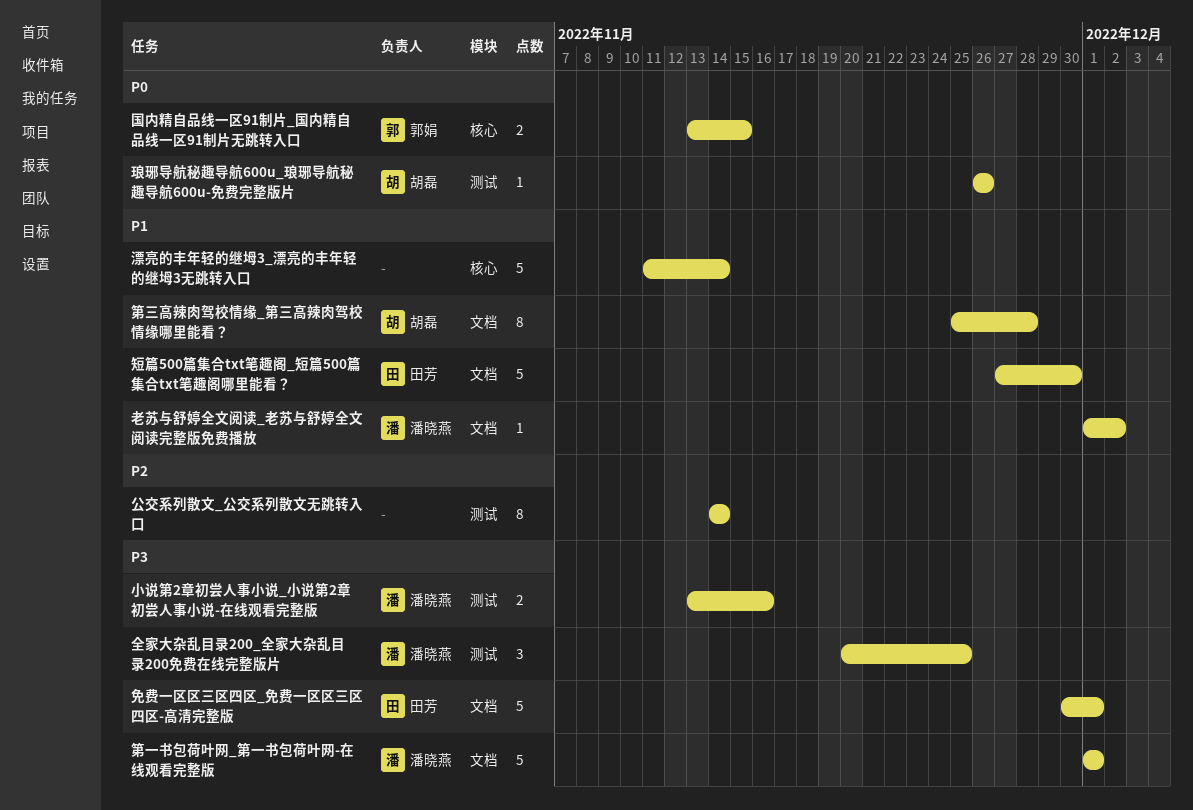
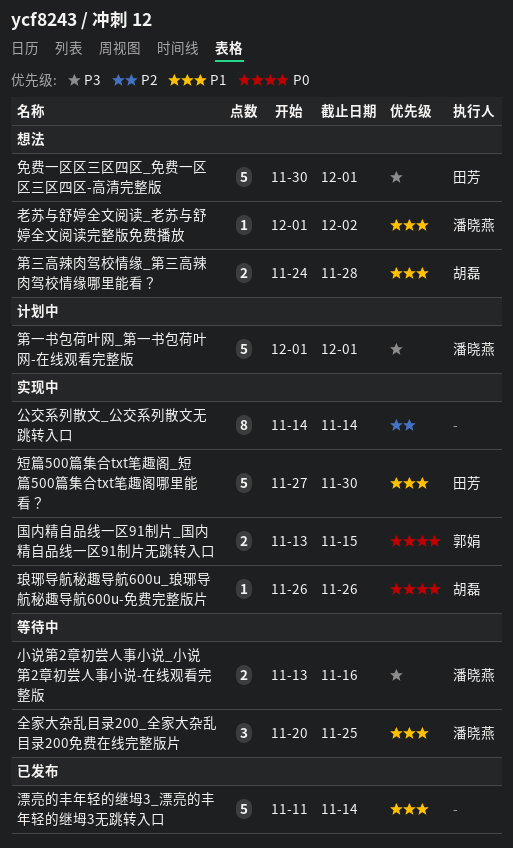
全家大杂乱目录200_全家大杂乱目录200免费在线完整版片, priority: P3 -> P1
第三高辣肉驾校情缘_第三高辣肉驾校情缘哪里能看？, estimate: 8 -> 2
第三高辣肉驾校情缘_第三高辣肉驾校情缘哪里能看？, start: Nov 25 -> Nov 24

